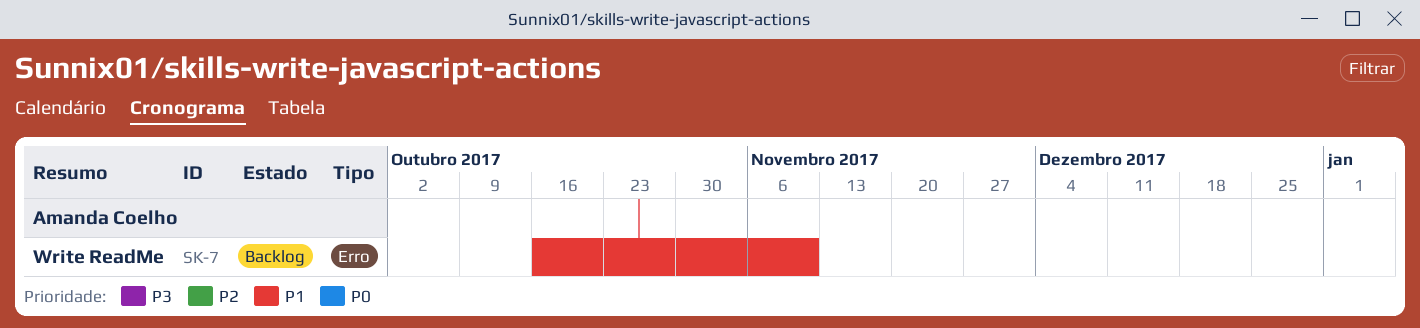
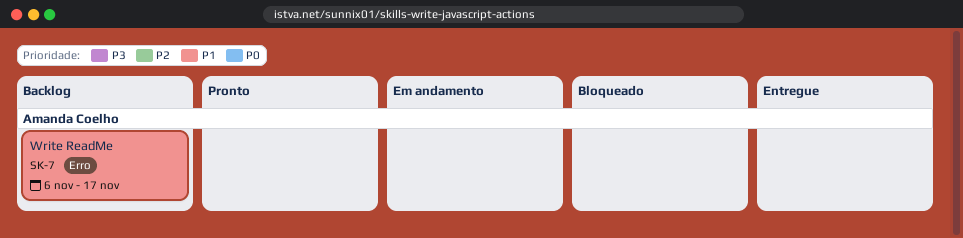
SK-7, start: Oct 16 -> Nov 6
SK-7, due: Nov 10 -> Nov 17

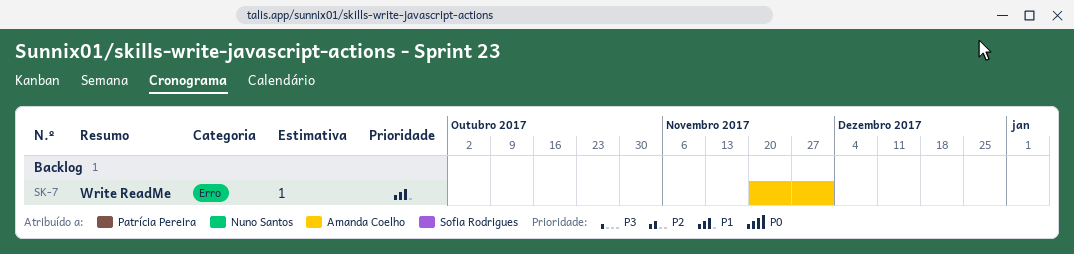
SK-7, start: Nov 6 -> Nov 20
SK-7, due: Nov 17 -> Dec 1

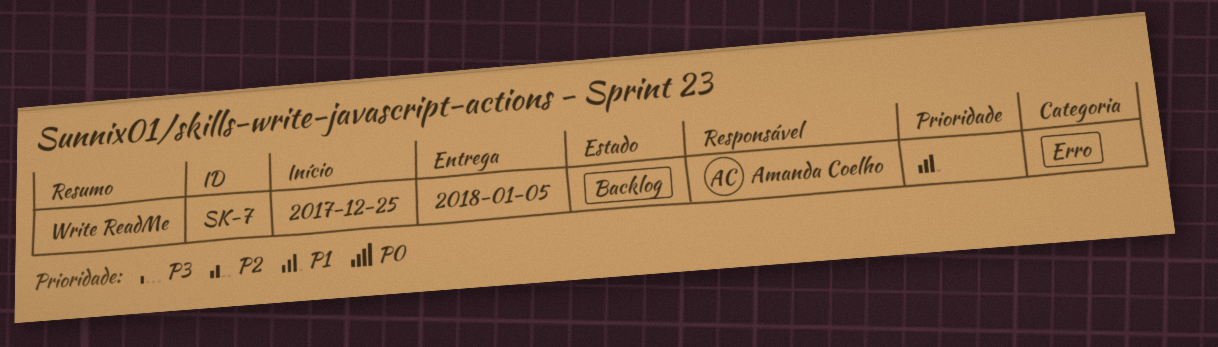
SK-7, start: Nov 20 -> Dec 25
SK-7, due: Dec 1 -> Jan 5

